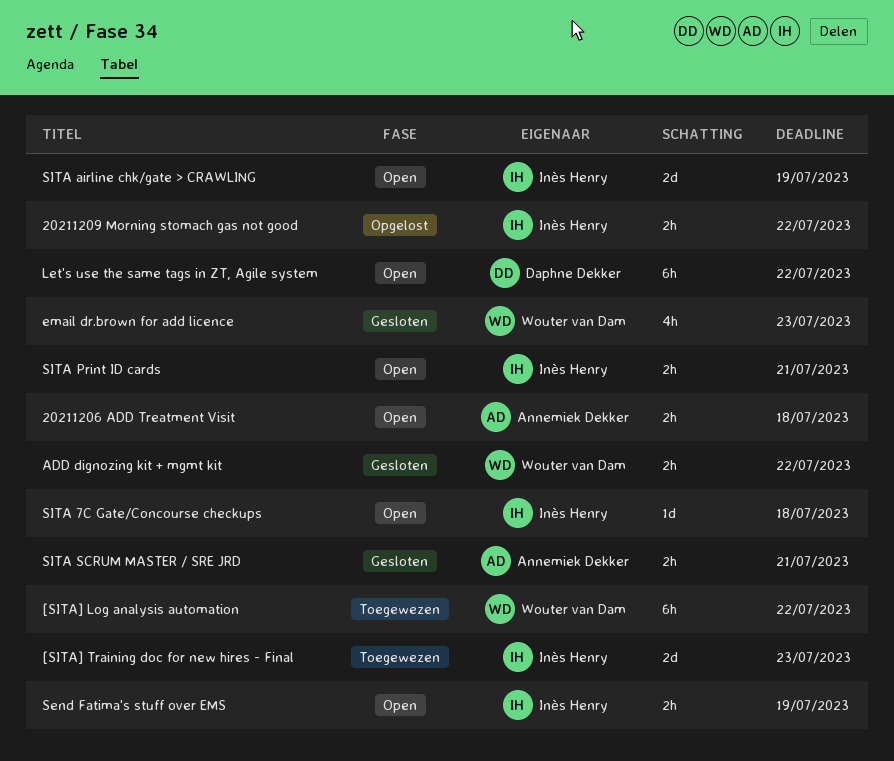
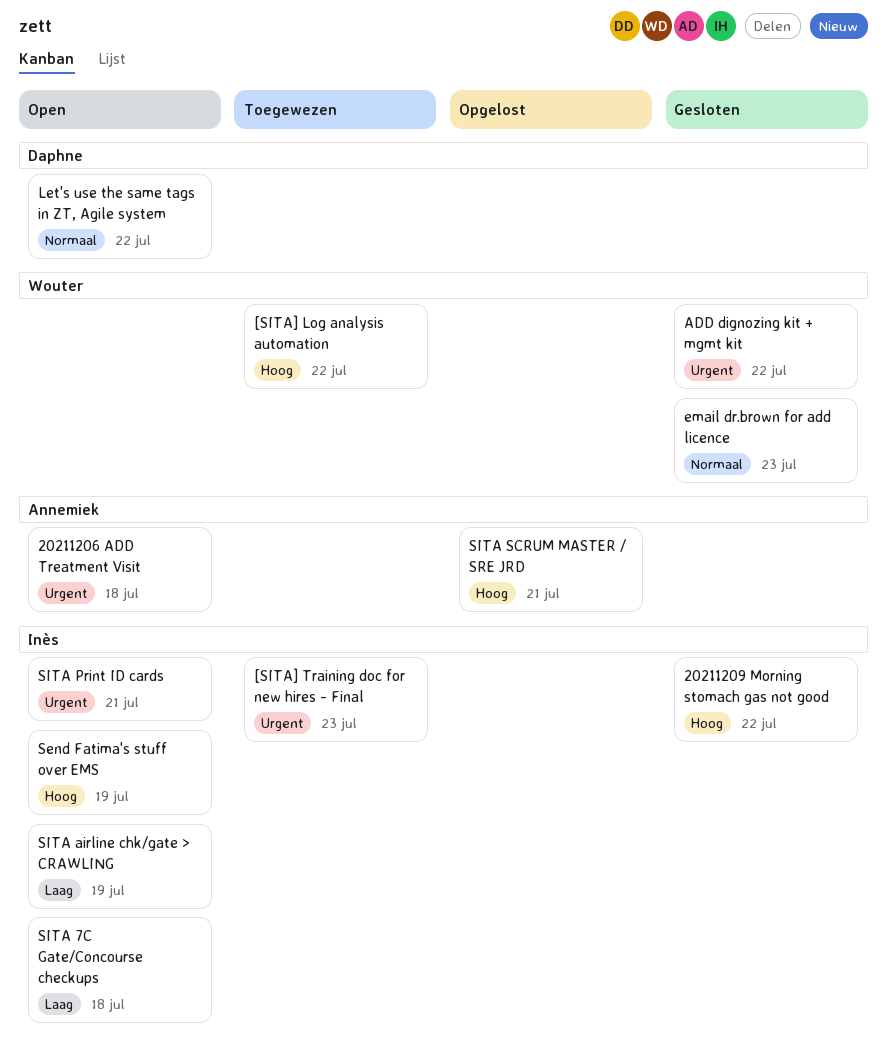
20211209 Morning stomach gas not good, status: Opgelost -> Gesloten
SITA SCRUM MASTER / SRE JRD, status: Gesloten -> Opgelost

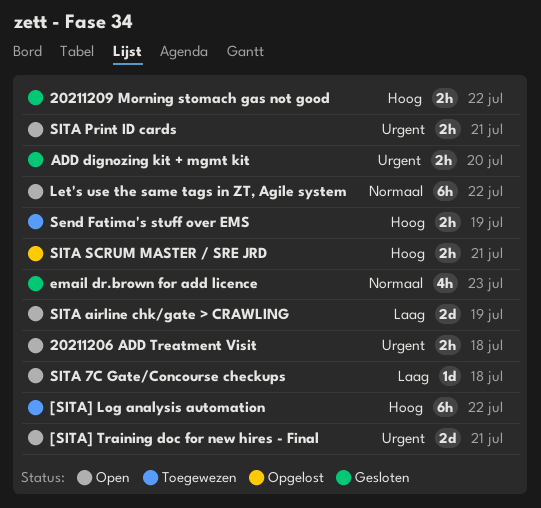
[SITA] Training doc for new hires - Final, status: Toegewezen -> Open
[SITA] Training doc for new hires - Final, due: Jul 23 -> Jul 21
ADD dignozing kit + mgmt kit, due: Jul 22 -> Jul 20
Send Fatima's stuff over EMS, status: Open -> Toegewezen

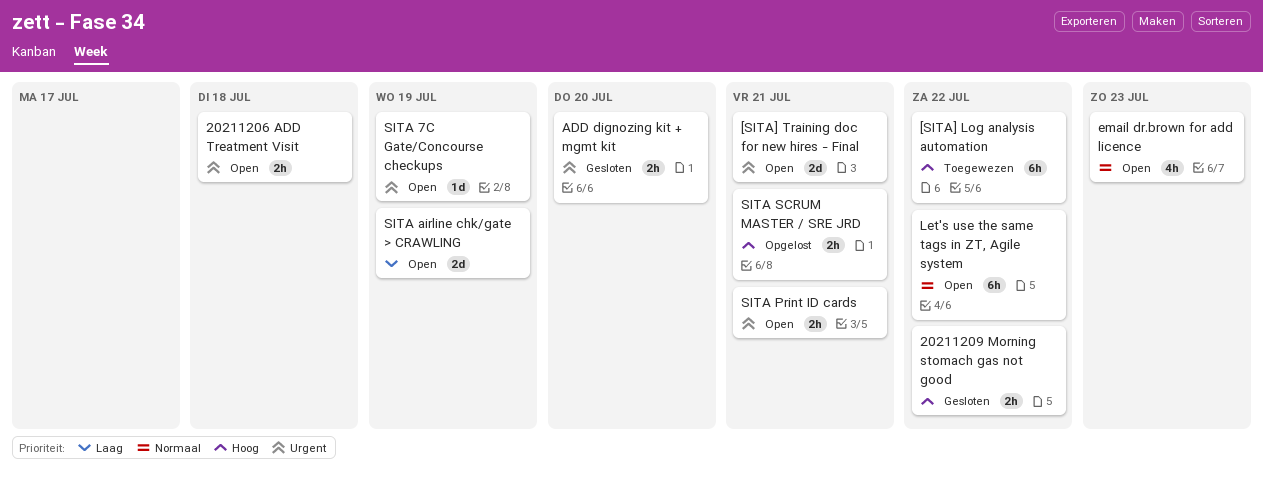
email dr.brown for add licence, status: Gesloten -> Open
Send Fatima's stuff over EMS: present -> none
SITA 7C Gate/Concourse checkups, priority: Laag -> Urgent
SITA 7C Gate/Concourse checkups, due: Jul 18 -> Jul 19

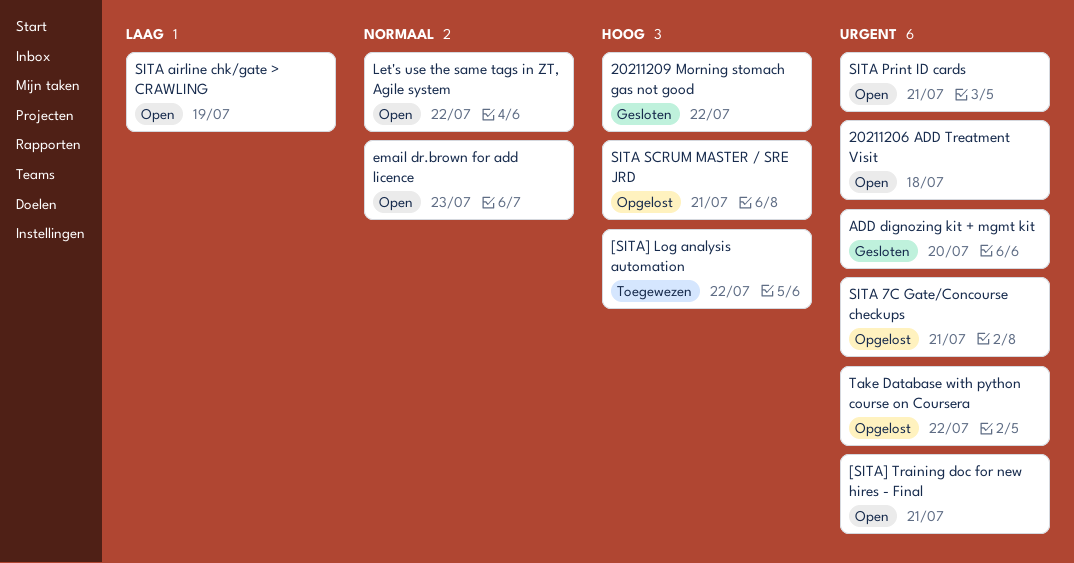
SITA 7C Gate/Concourse checkups, status: Open -> Opgelost
SITA 7C Gate/Concourse checkups, due: Jul 19 -> Jul 21
Take Database with python course on Coursera: none -> present

